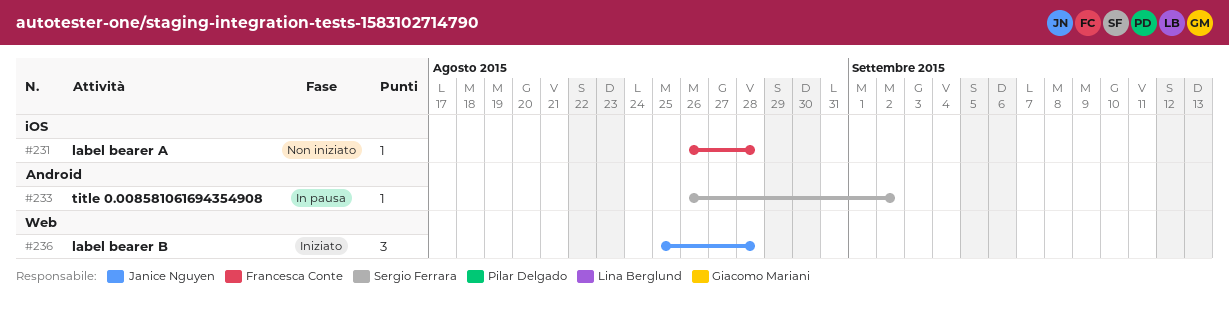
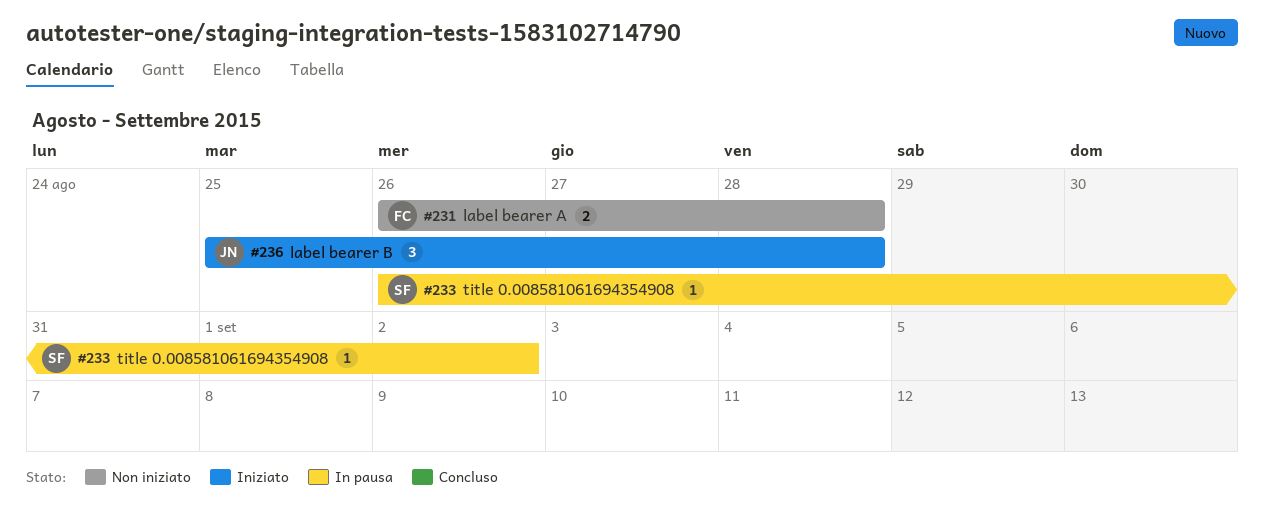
#231, estimate: 1 -> 2

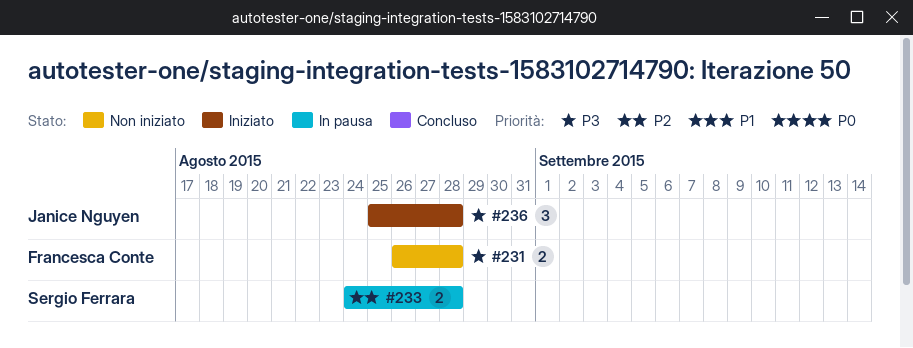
#233, estimate: 1 -> 2
#233, start: Aug 26 -> Aug 24
#233, due: Sep 2 -> Aug 28

